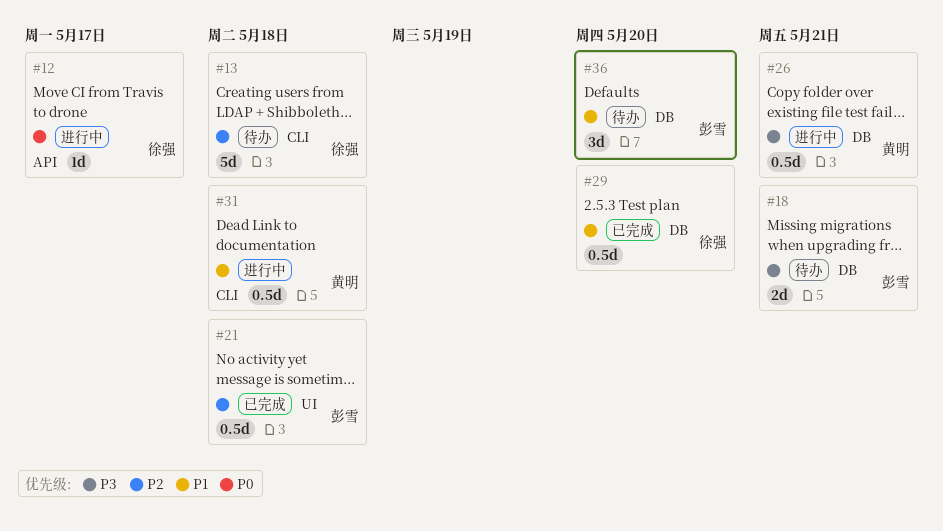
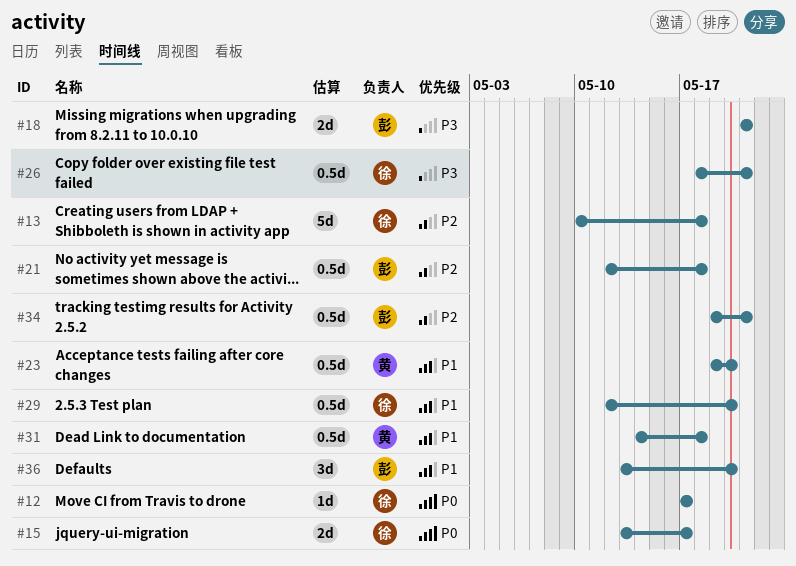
#15: none -> present
#23: none -> present
#26, owner: 黄明 -> 徐强
#34: none -> present

